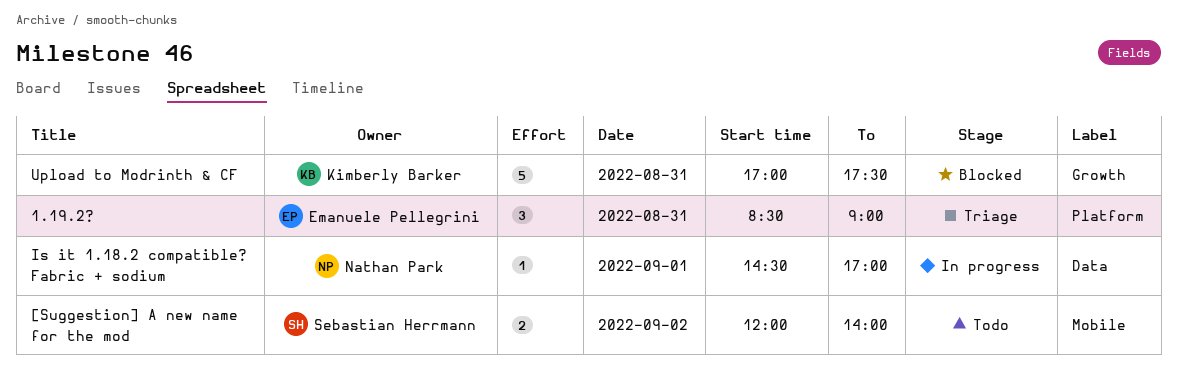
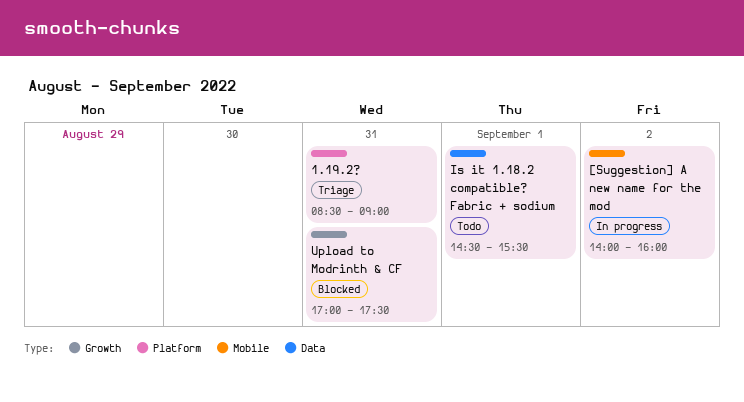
[Suggestion] A new name for the mod, status: Todo -> In progress
[Suggestion] A new name for the mod, begins: 12:00 -> 14:00
[Suggestion] A new name for the mod, ends: 14:00 -> 16:00
Is it 1.18.2 compatible? Fabric + sodium, status: In progress -> Todo
Is it 1.18.2 compatible? Fabric + sodium, ends: 17:00 -> 15:30

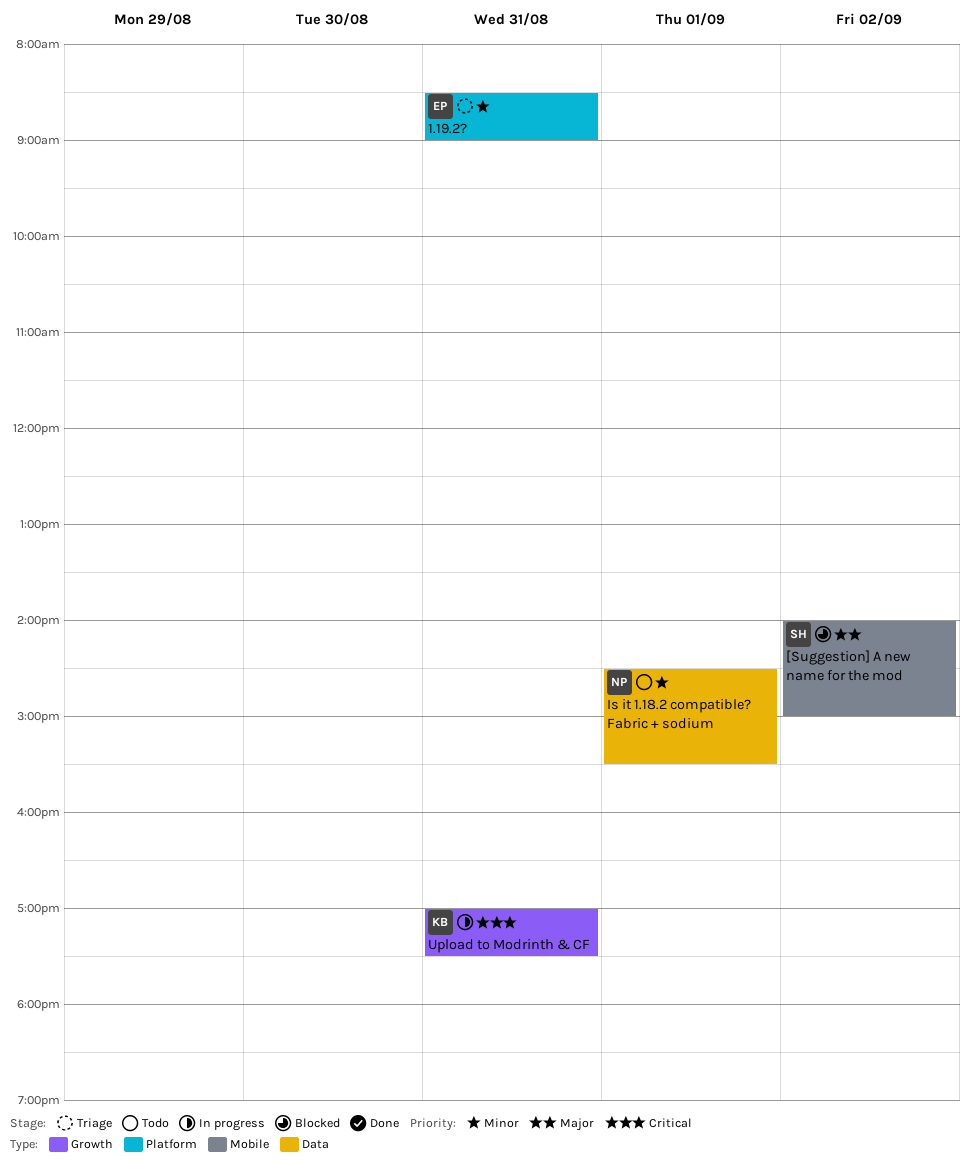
[Suggestion] A new name for the mod, status: In progress -> Blocked
[Suggestion] A new name for the mod, ends: 16:00 -> 15:00
Upload to Modrinth & CF, status: Blocked -> In progress

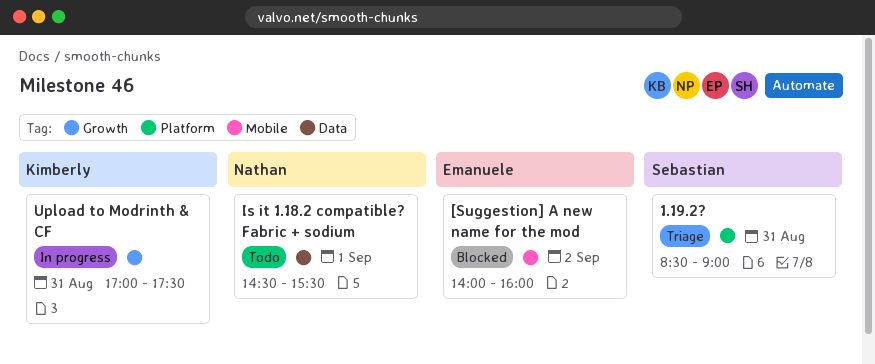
1.19.2?, owner: Emanuele -> Sebastian
[Suggestion] A new name for the mod, owner: Sebastian -> Emanuele
[Suggestion] A new name for the mod, ends: 15:00 -> 16:00

